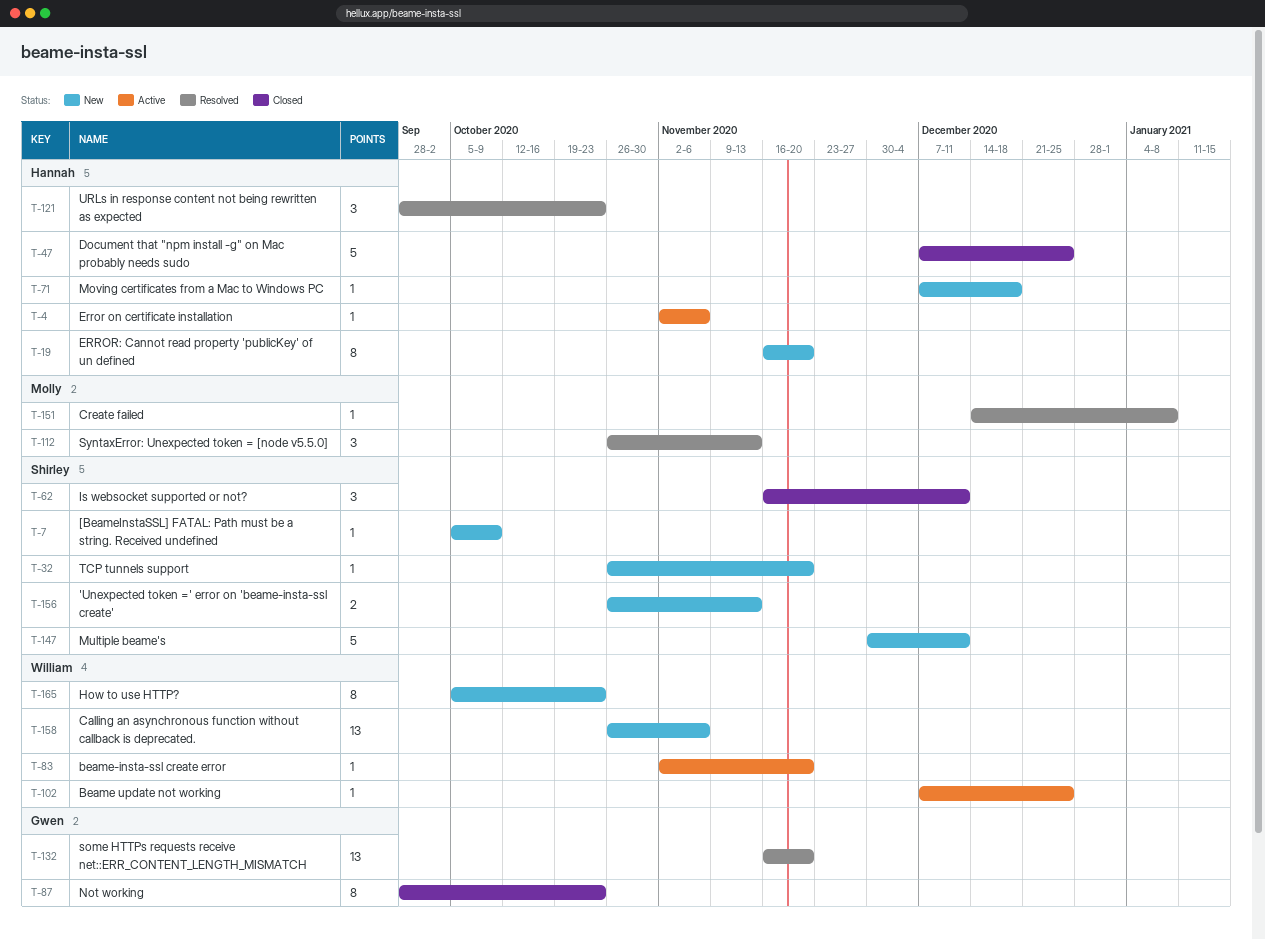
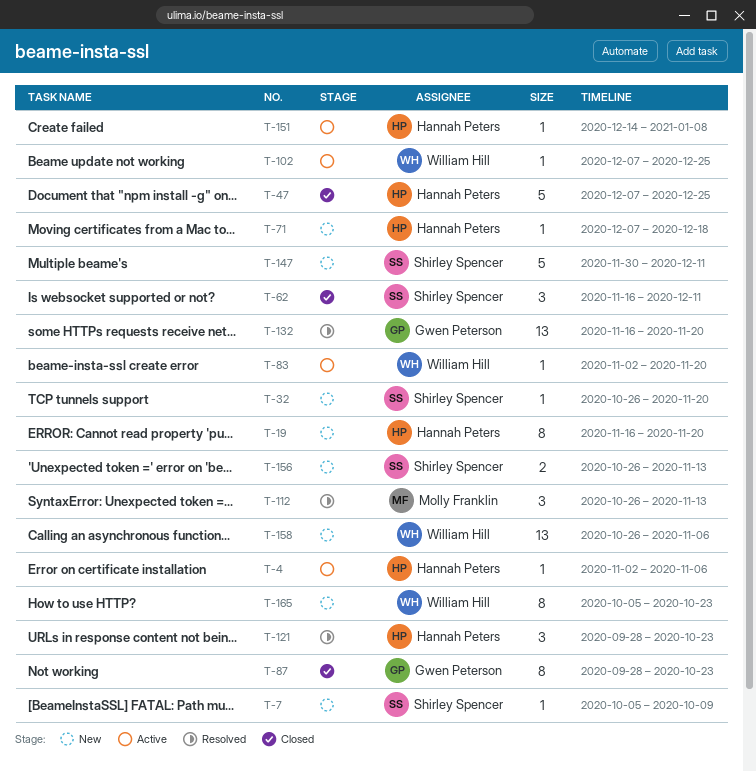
T-151, status: Resolved -> Active
T-151, owner: Molly Franklin -> Hannah Peters

